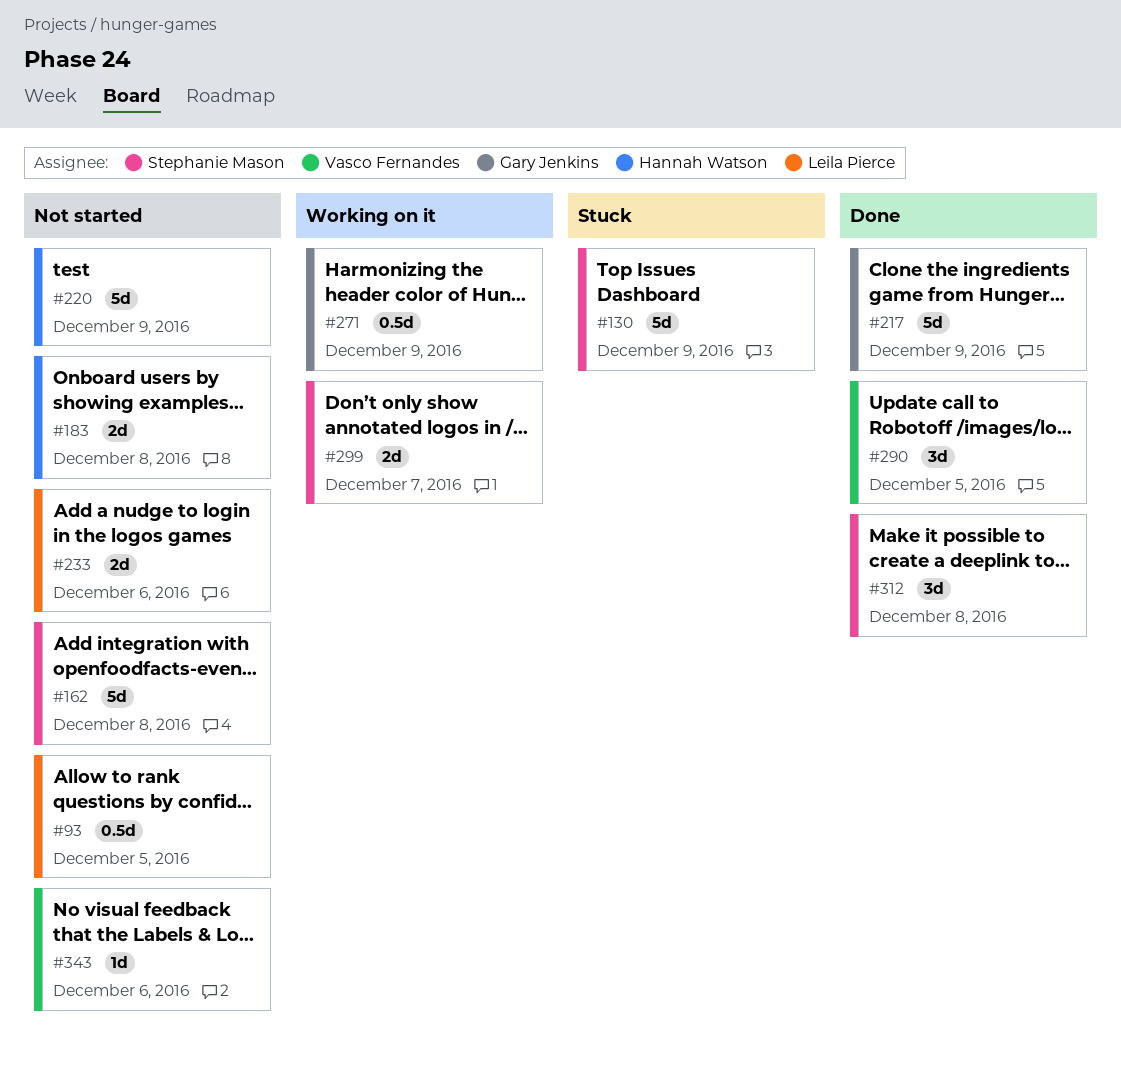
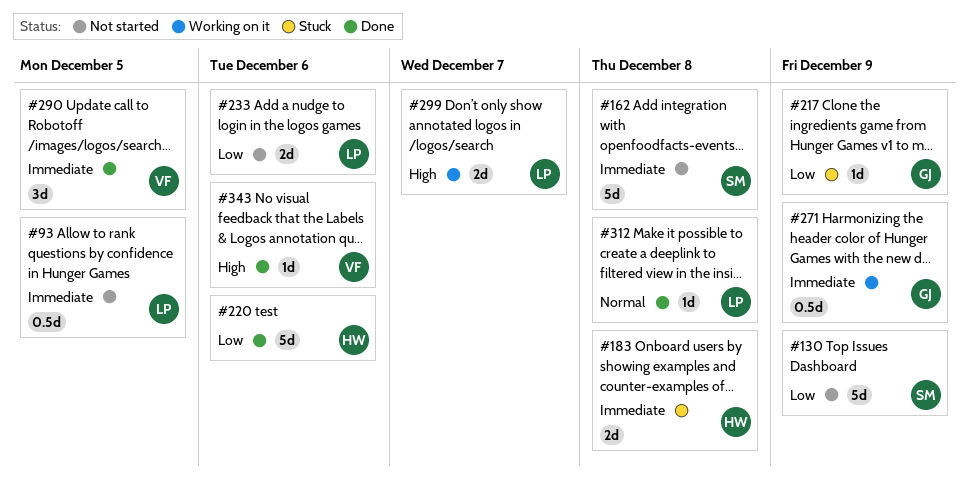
#130, status: Stuck -> Not started
#183, status: Not started -> Stuck
#217, status: Done -> Stuck
#217, estimate: 5d -> 1d
#220, status: Not started -> Done
#220, due: Dec 9 -> Dec 6
#299, owner: Stephanie Mason -> Leila Pierce
#312, owner: Stephanie Mason -> Leila Pierce
#312, estimate: 3d -> 1d
#343, status: Not started -> Done

